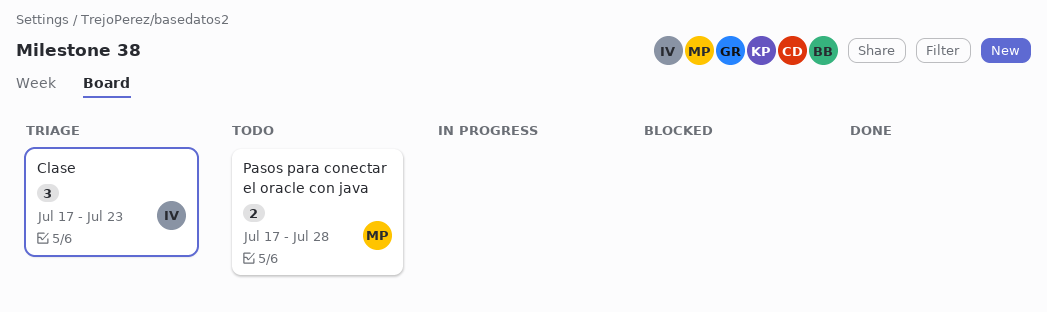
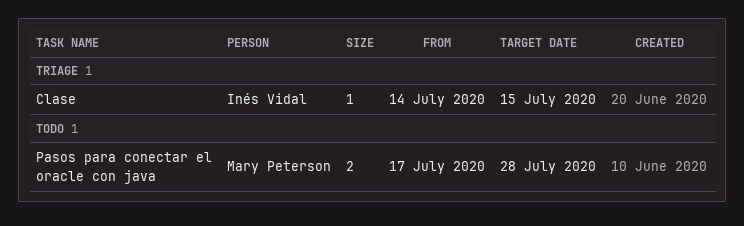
Clase, estimate: 3 -> 1
Clase, start: Jul 17 -> Jul 14
Clase, due: Jul 23 -> Jul 15

